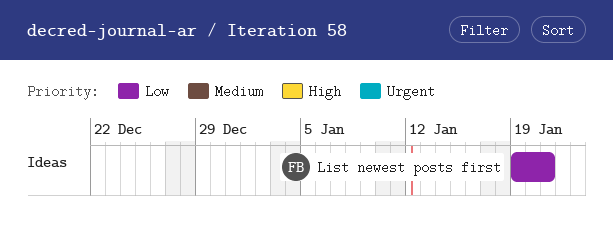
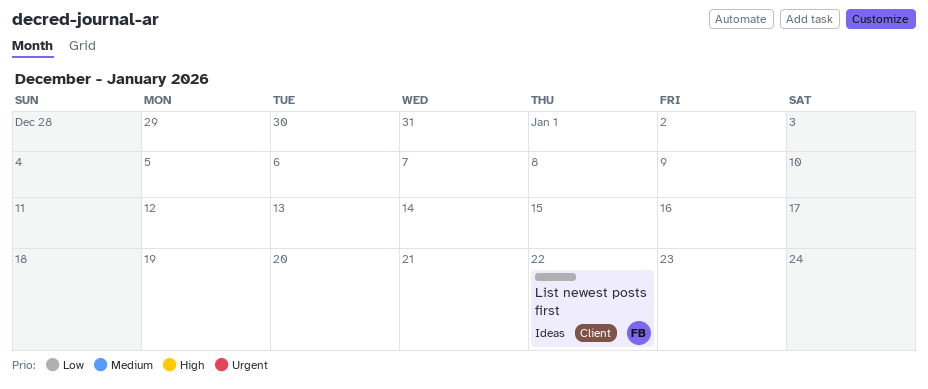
List newest posts first, due: Jan 21 -> Jan 22

